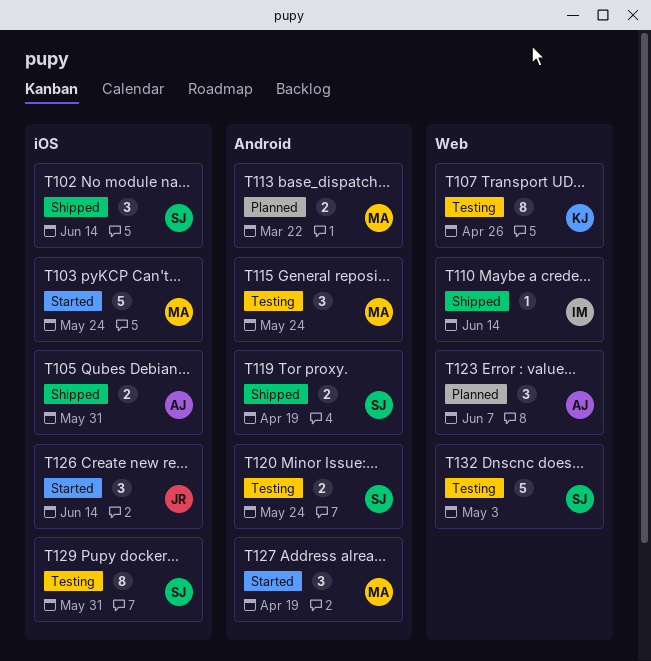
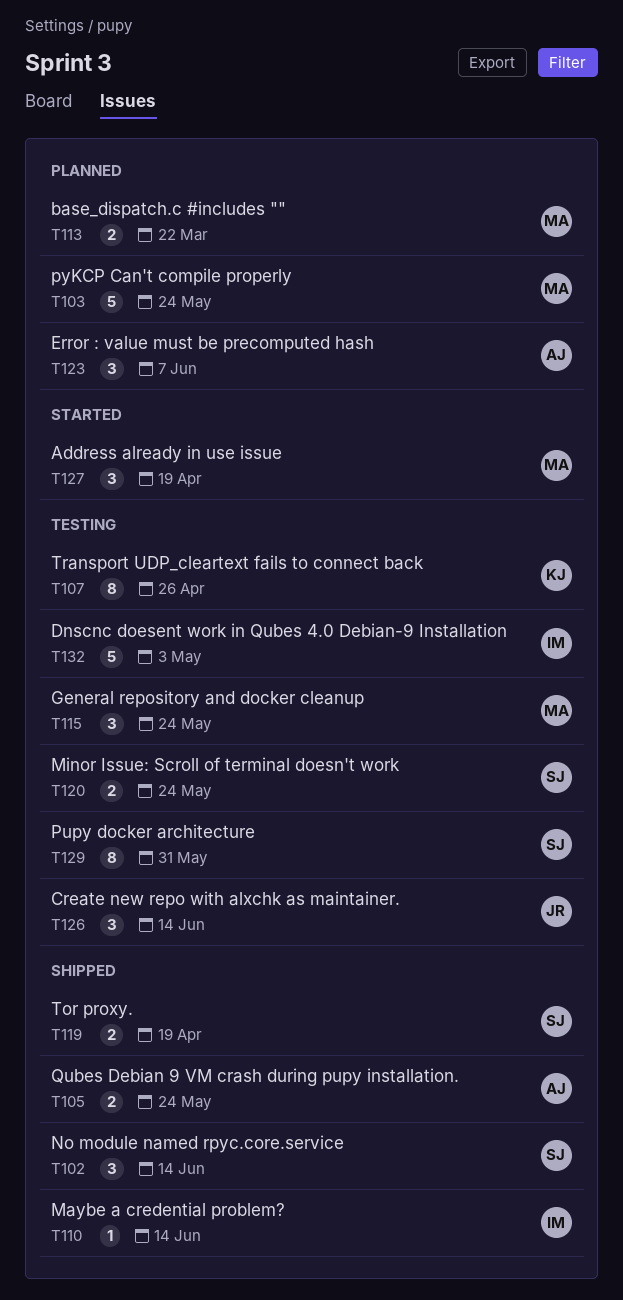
T103, status: Started -> Planned
T105, due: May 31 -> May 24
T126, status: Started -> Testing
T132, owner: SJ -> IM

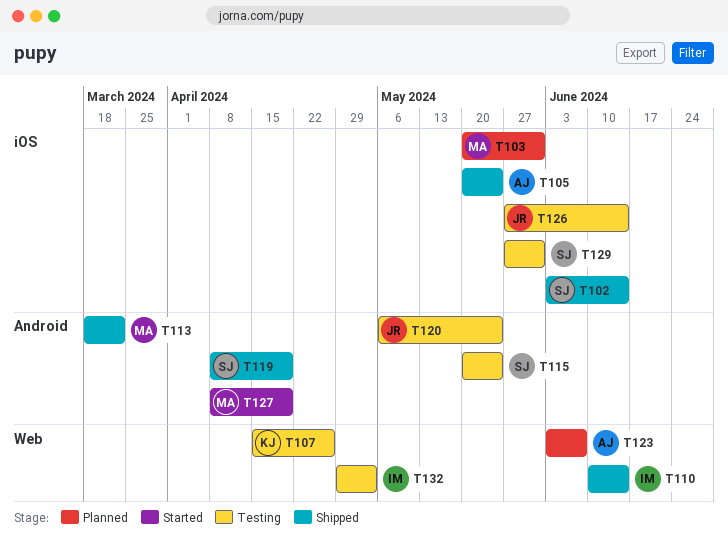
T103, due: May 24 -> May 31
T113, status: Planned -> Shipped
T115, owner: MA -> SJ
T120, owner: SJ -> JR

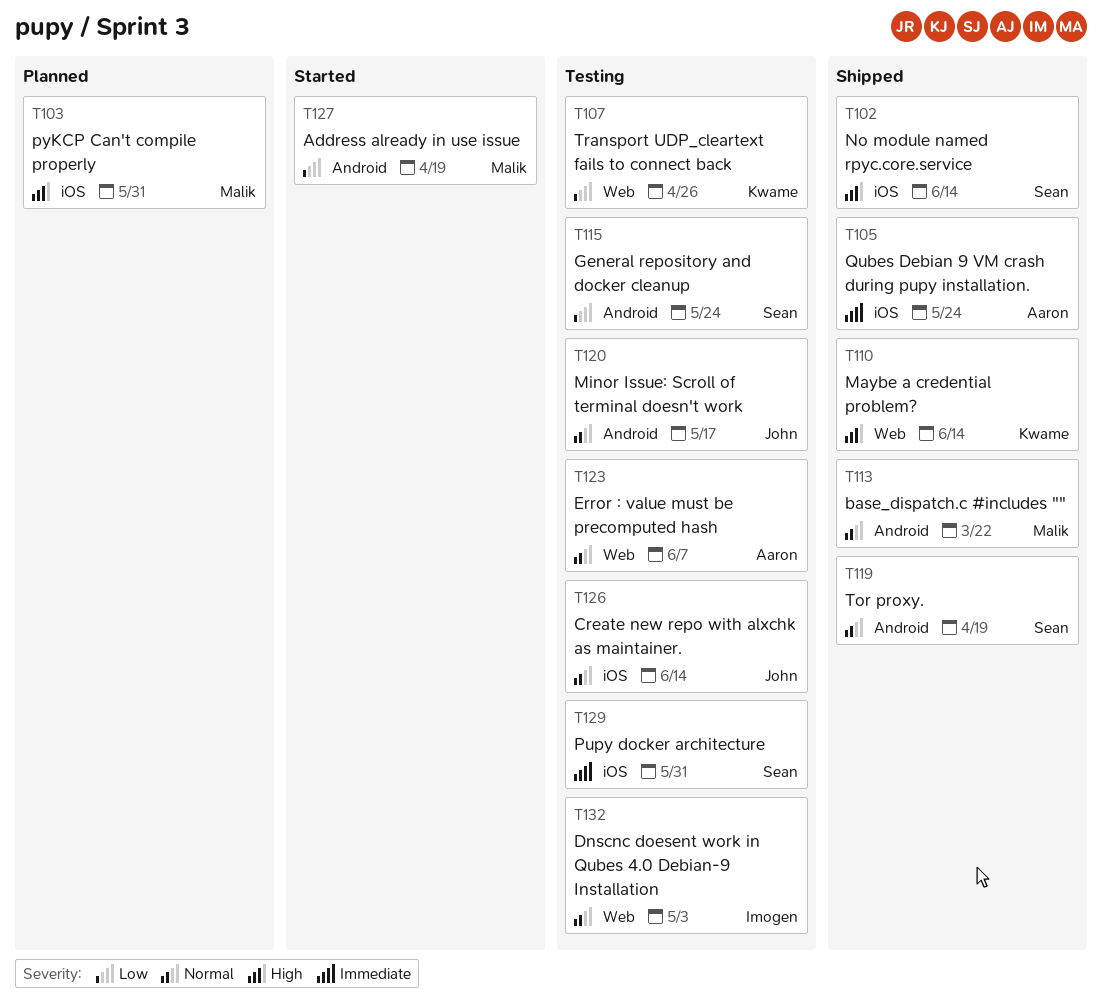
T110, owner: Imogen -> Kwame
T120, due: May 24 -> May 17
T123, status: Planned -> Testing

